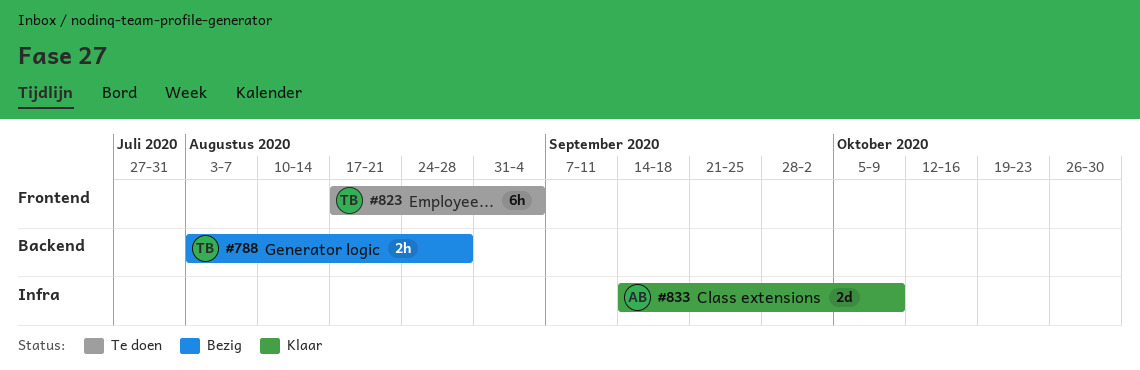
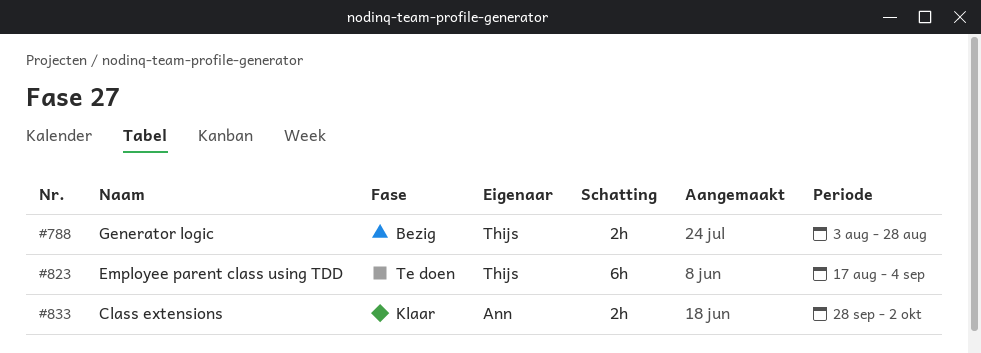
#833, estimate: 2d -> 2h
#833, start: Sep 14 -> Sep 28
#833, due: Oct 9 -> Oct 2

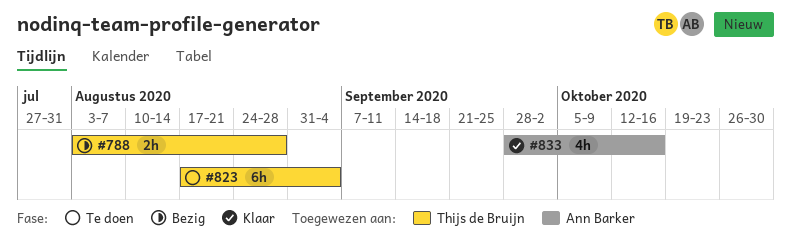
#833, estimate: 2h -> 4h
#833, due: Oct 2 -> Oct 16

